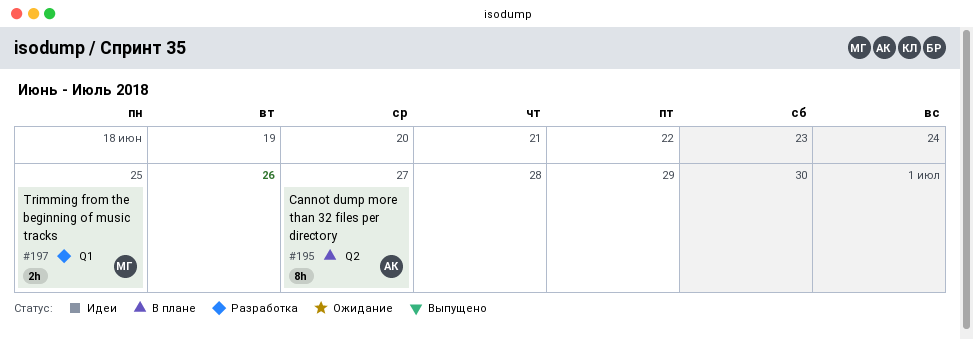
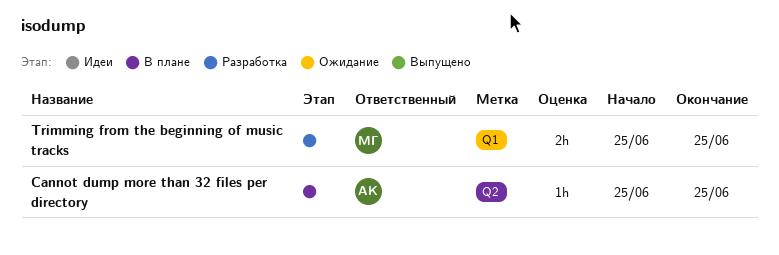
Cannot dump more than 32 files per directory, estimate: 8h -> 1h
Cannot dump more than 32 files per directory, due: Jun 27 -> Jun 25

